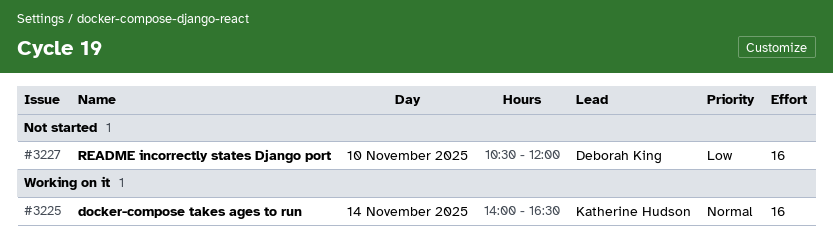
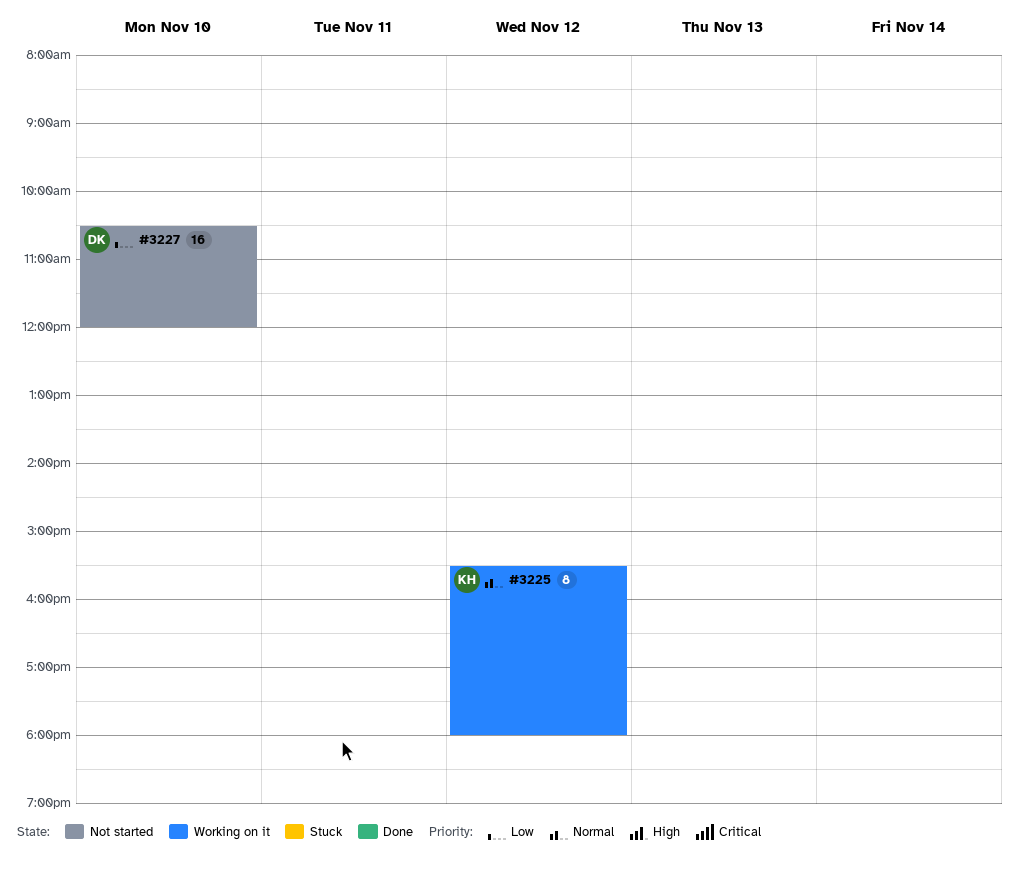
#3225, estimate: 16 -> 8
#3225, day: Nov 14 -> Nov 12
#3225, begins: 14:00 -> 15:30
#3225, ends: 16:30 -> 18:00

